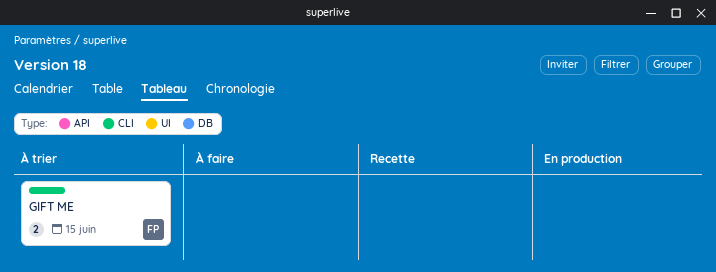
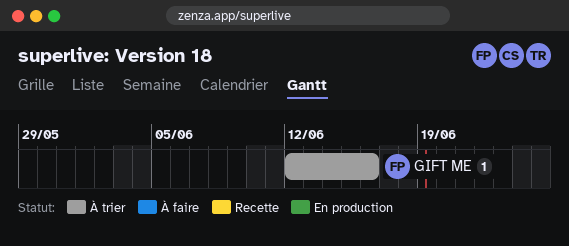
GIFT ME, estimate: 2 -> 1
GIFT ME, due: Jun 15 -> Jun 16

